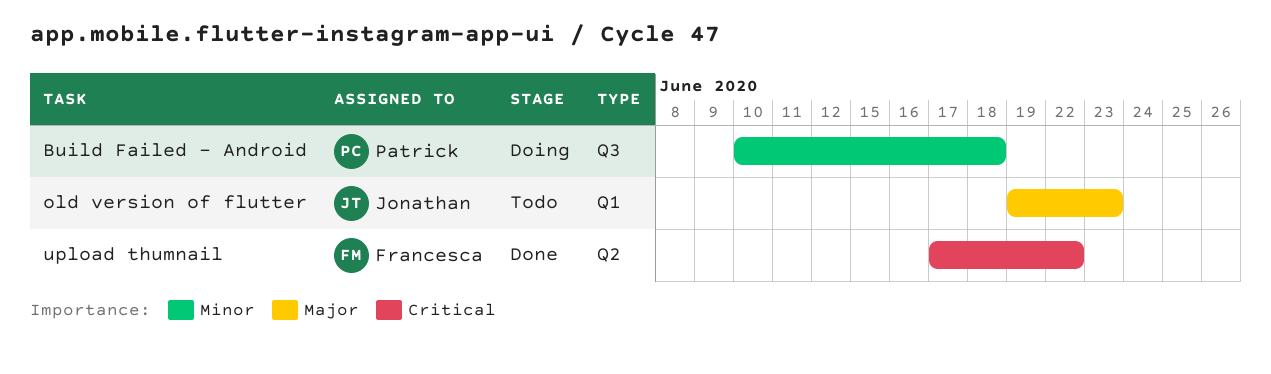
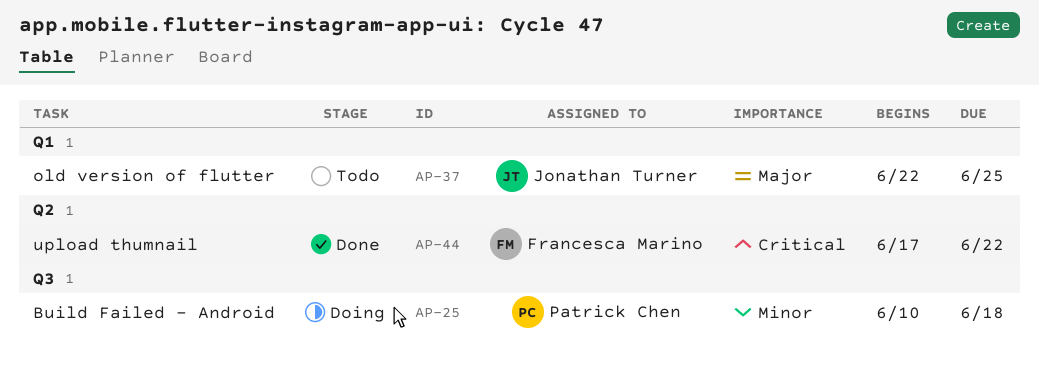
old version of flutter, start: Jun 19 -> Jun 22
old version of flutter, due: Jun 23 -> Jun 25

